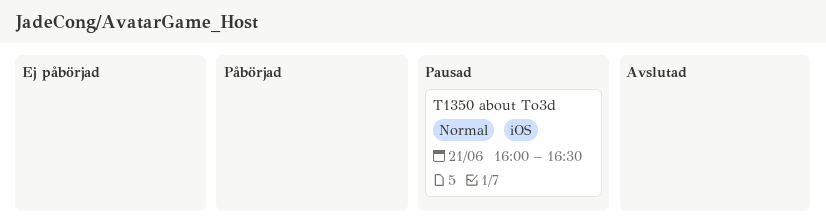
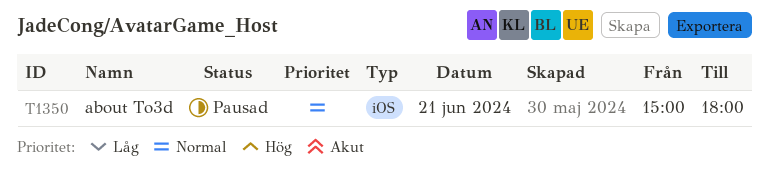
T1350, begins: 16:00 -> 15:00
T1350, ends: 16:30 -> 18:00

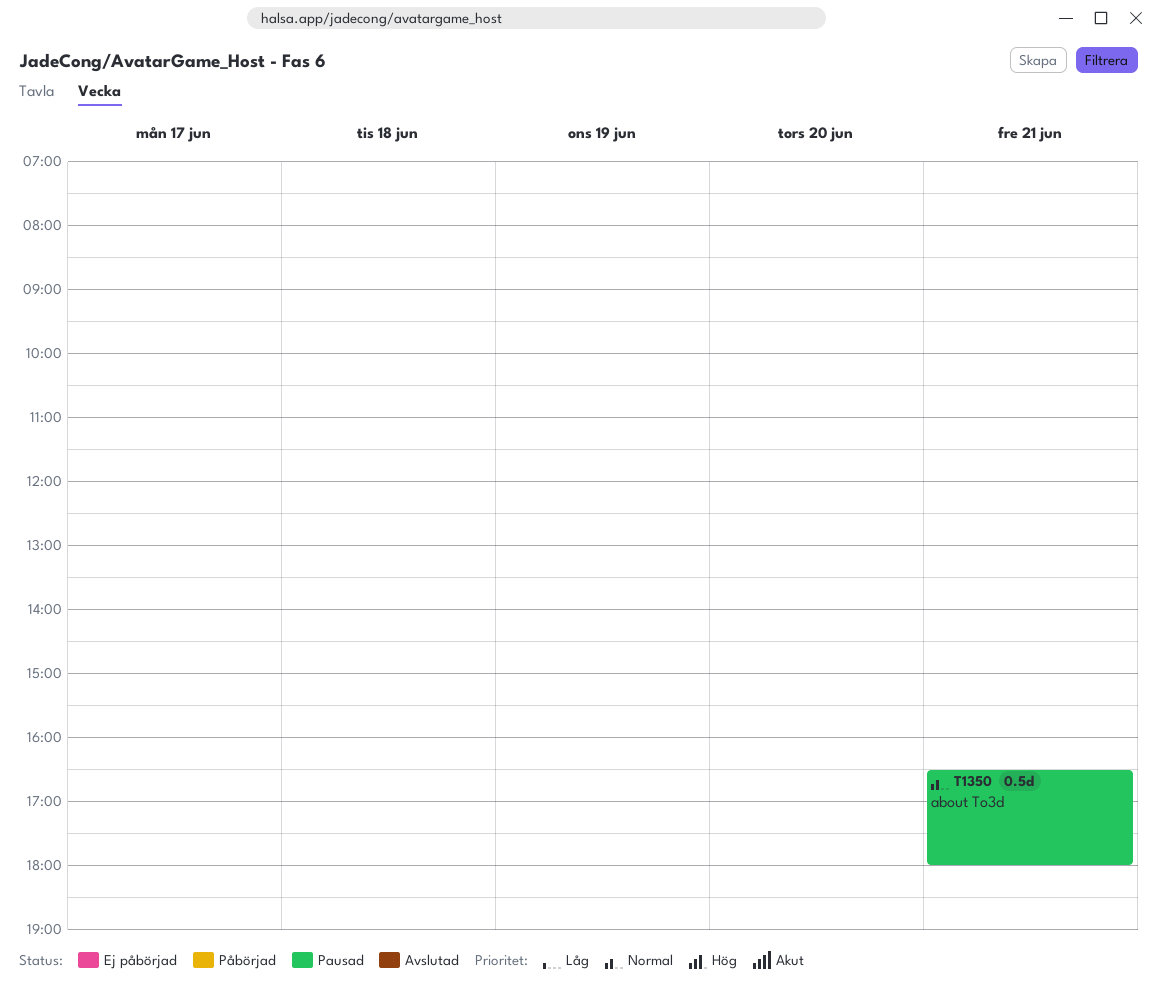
T1350, begins: 15:00 -> 16:30

